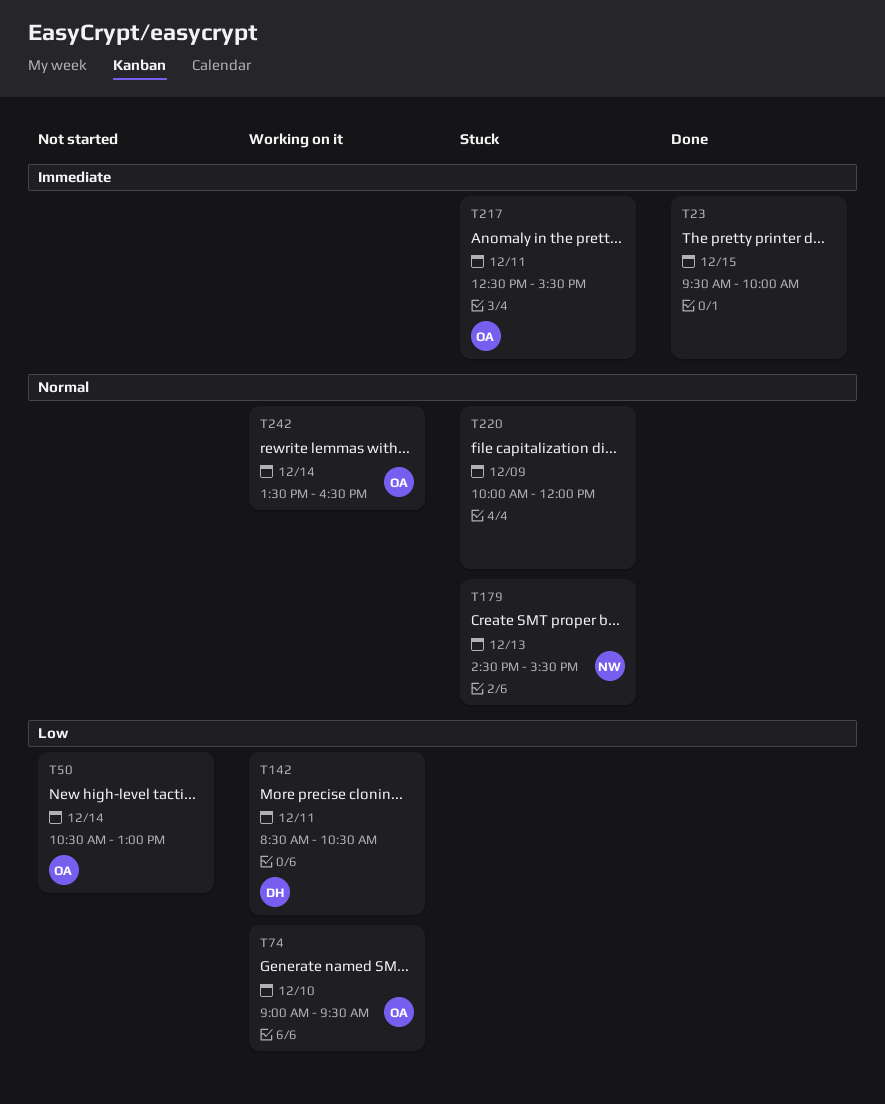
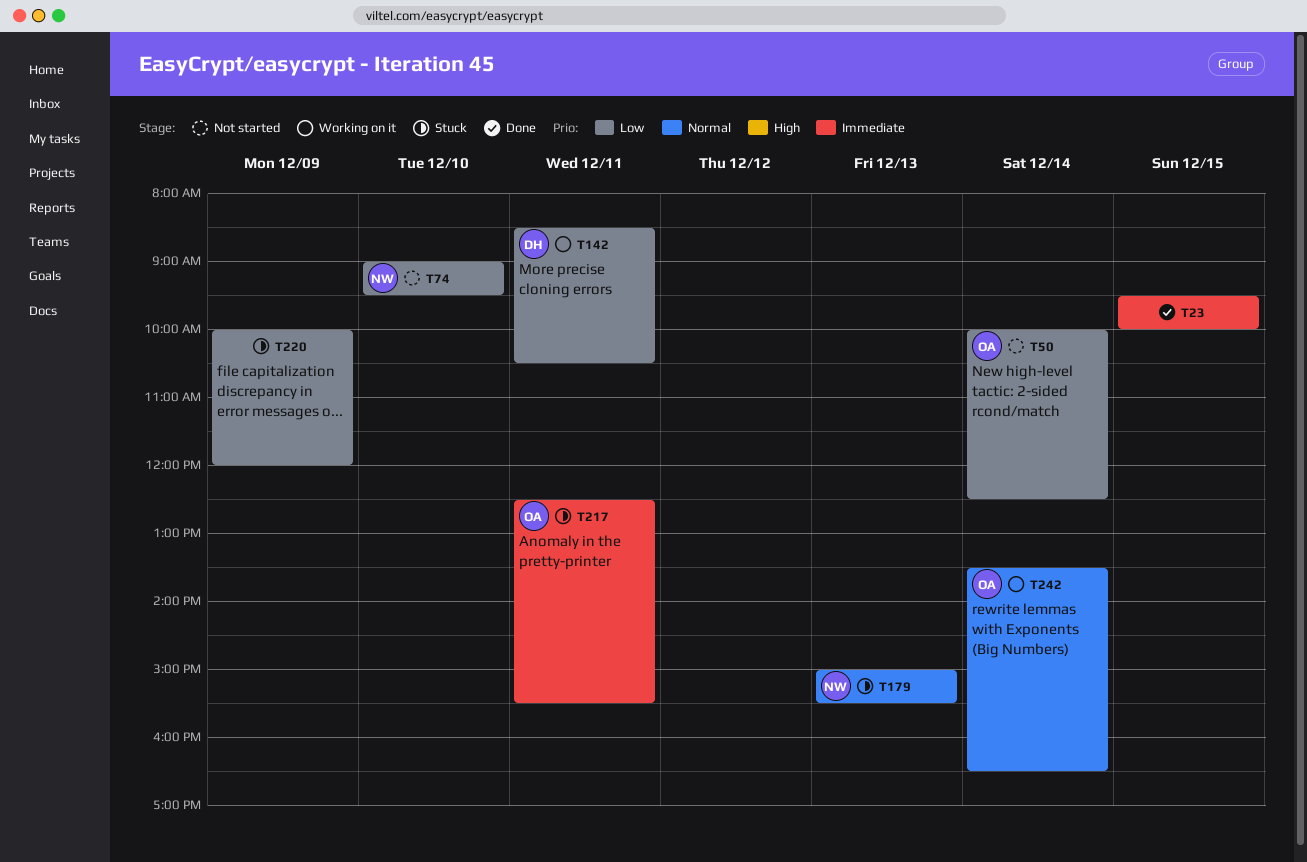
T50, begins: 10:30 -> 10:00
T50, ends: 13:00 -> 12:30
T74, status: Working on it -> Not started
T74, owner: OA -> NW
T179, begins: 14:30 -> 15:00
T220, priority: Normal -> Low

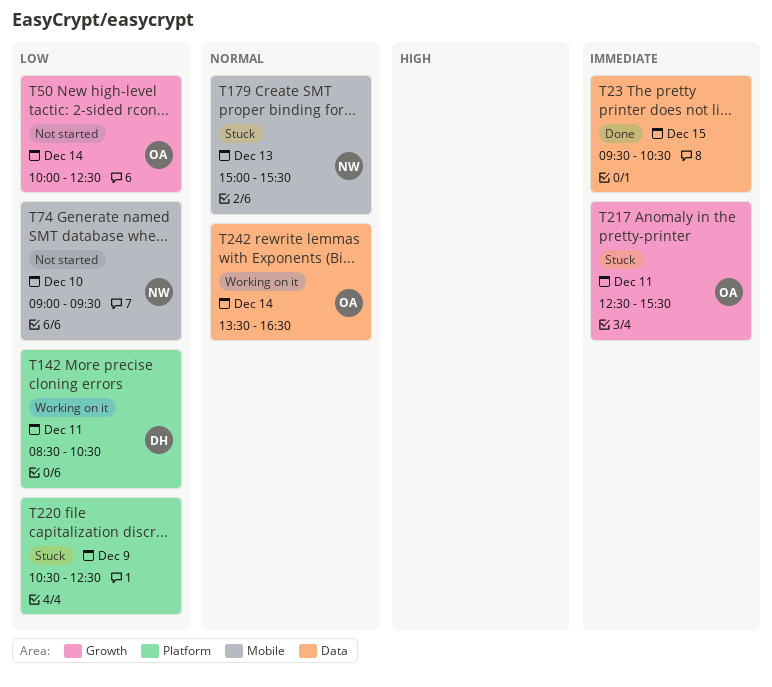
T23, ends: 10:00 -> 10:30
T220, begins: 10:00 -> 10:30
T220, ends: 12:00 -> 12:30

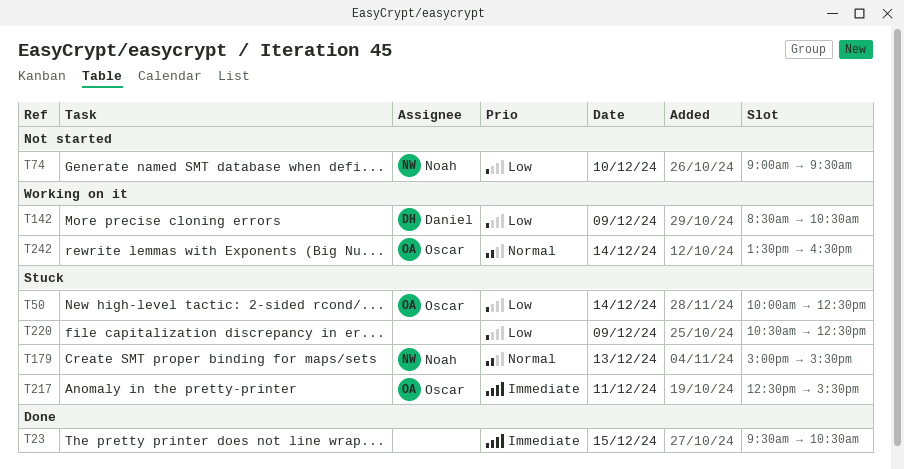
T50, status: Not started -> Stuck
T142, day: Dec 11 -> Dec 9

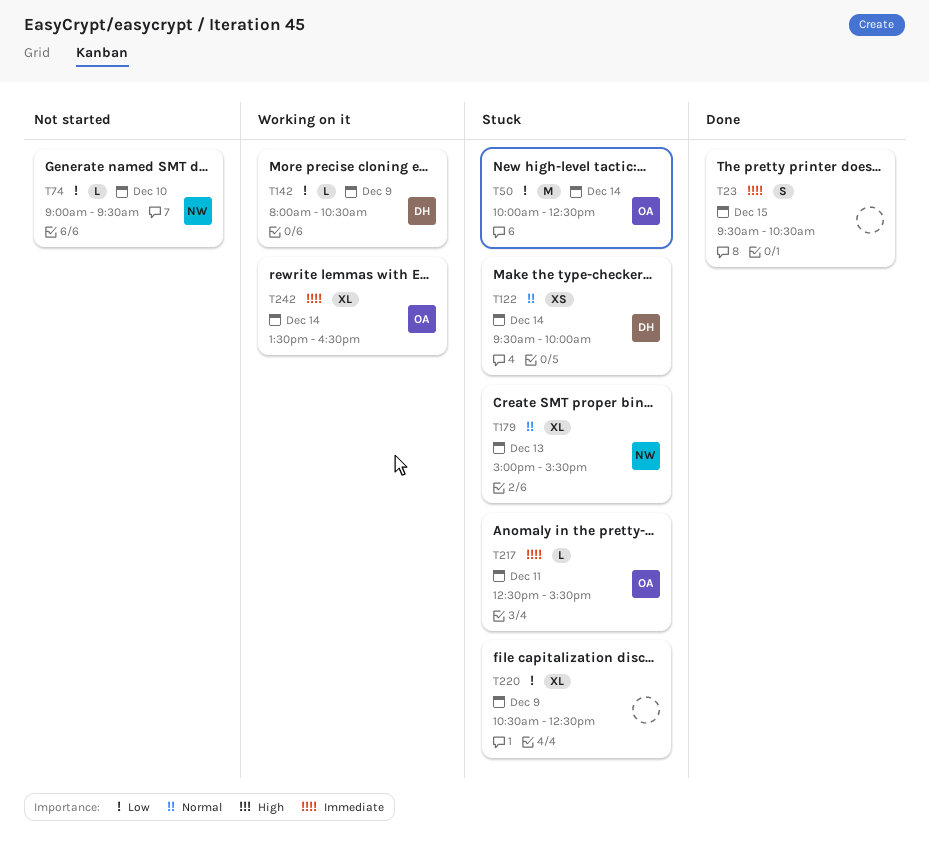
T122: none -> present
T142, begins: 08:30 -> 08:00
T242, priority: Normal -> Immediate

